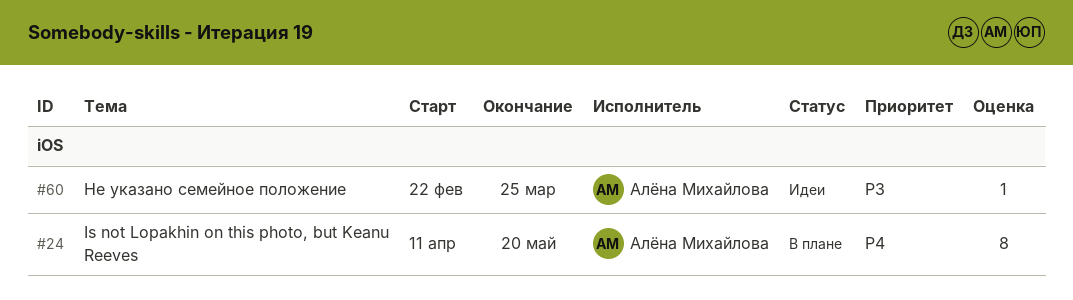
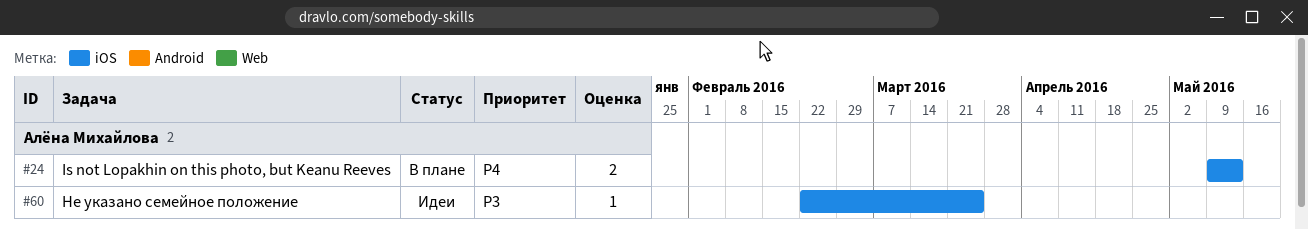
#24, estimate: 8 -> 2
#24, start: Apr 11 -> May 9
#24, due: May 20 -> May 13

